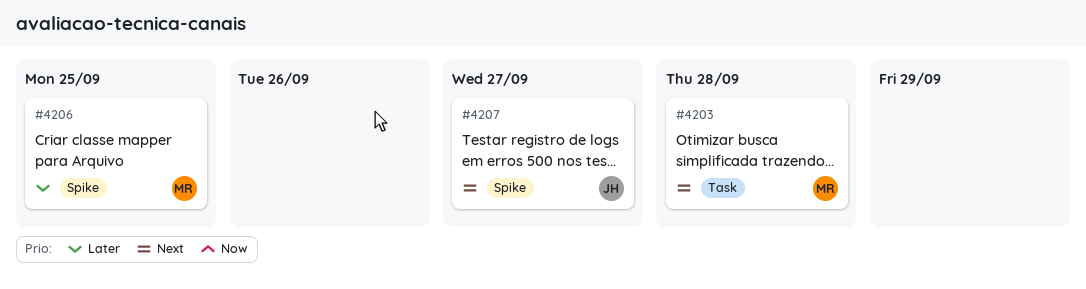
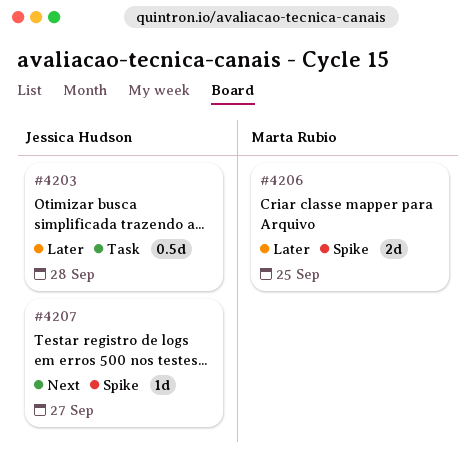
#4203, owner: Marta Rubio -> Jessica Hudson
#4203, priority: Next -> Later

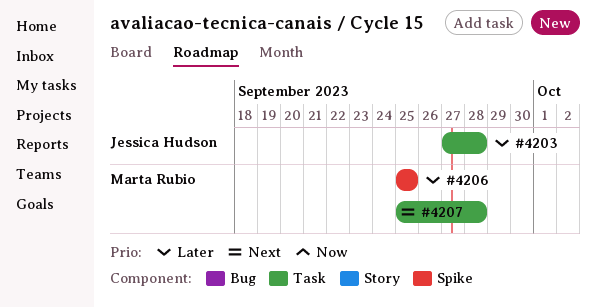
#4207, owner: Jessica Hudson -> Marta Rubio
#4207, label: Spike -> Task
#4207, due: Sep 27 -> Sep 28

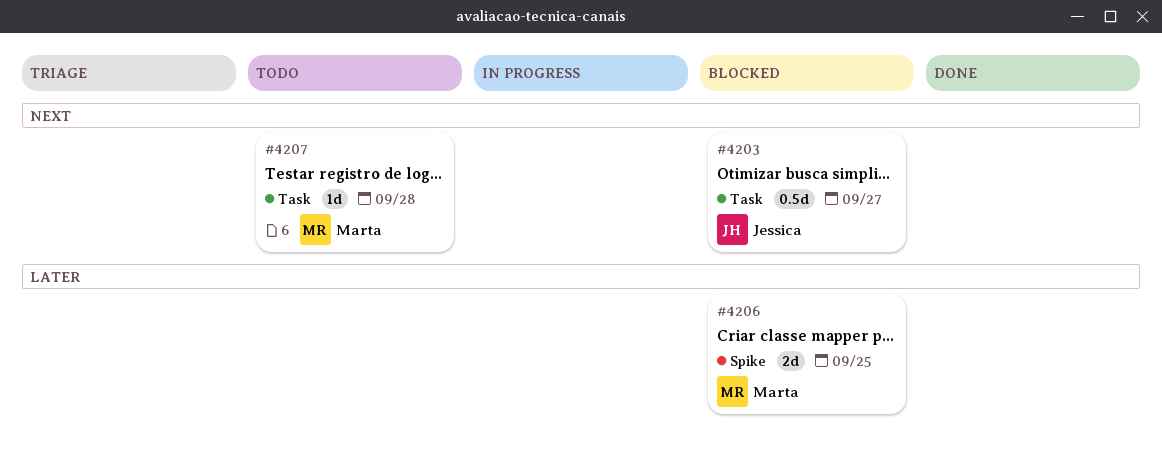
#4203, priority: Later -> Next
#4203, due: Sep 28 -> Sep 27

